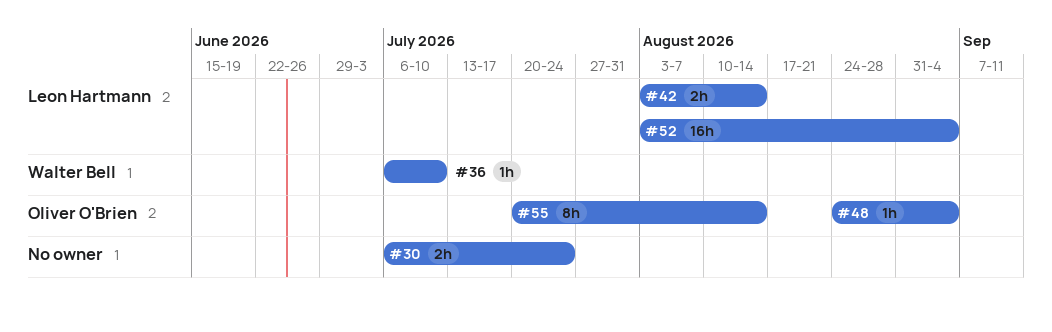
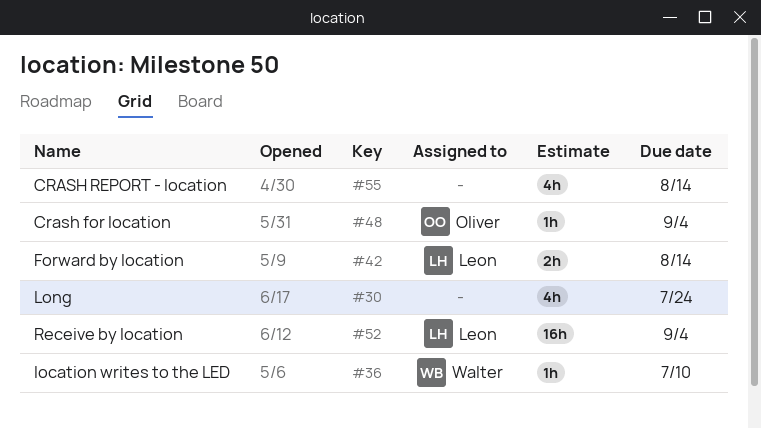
#30, estimate: 2h -> 4h
#55, owner: Oliver O'Brien -> none
#55, estimate: 8h -> 4h

